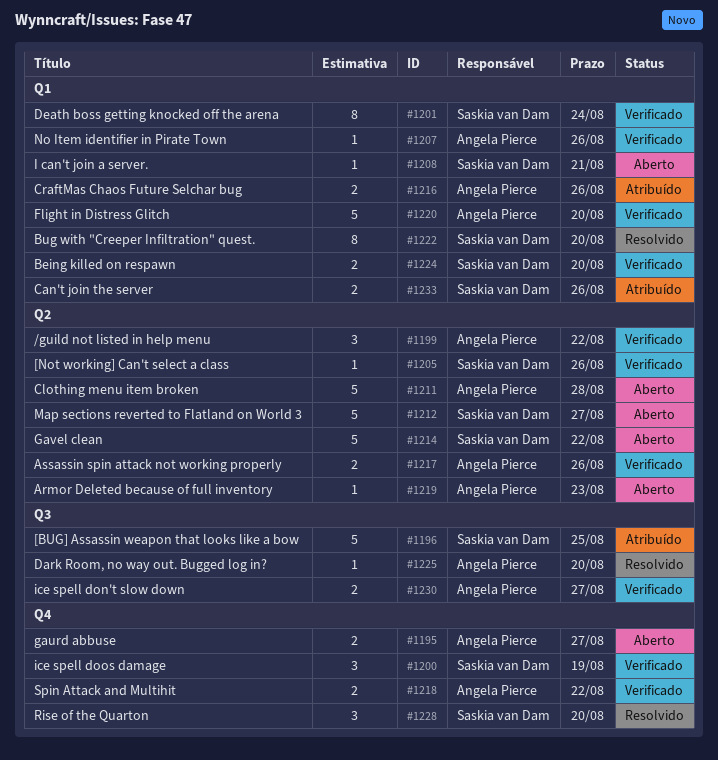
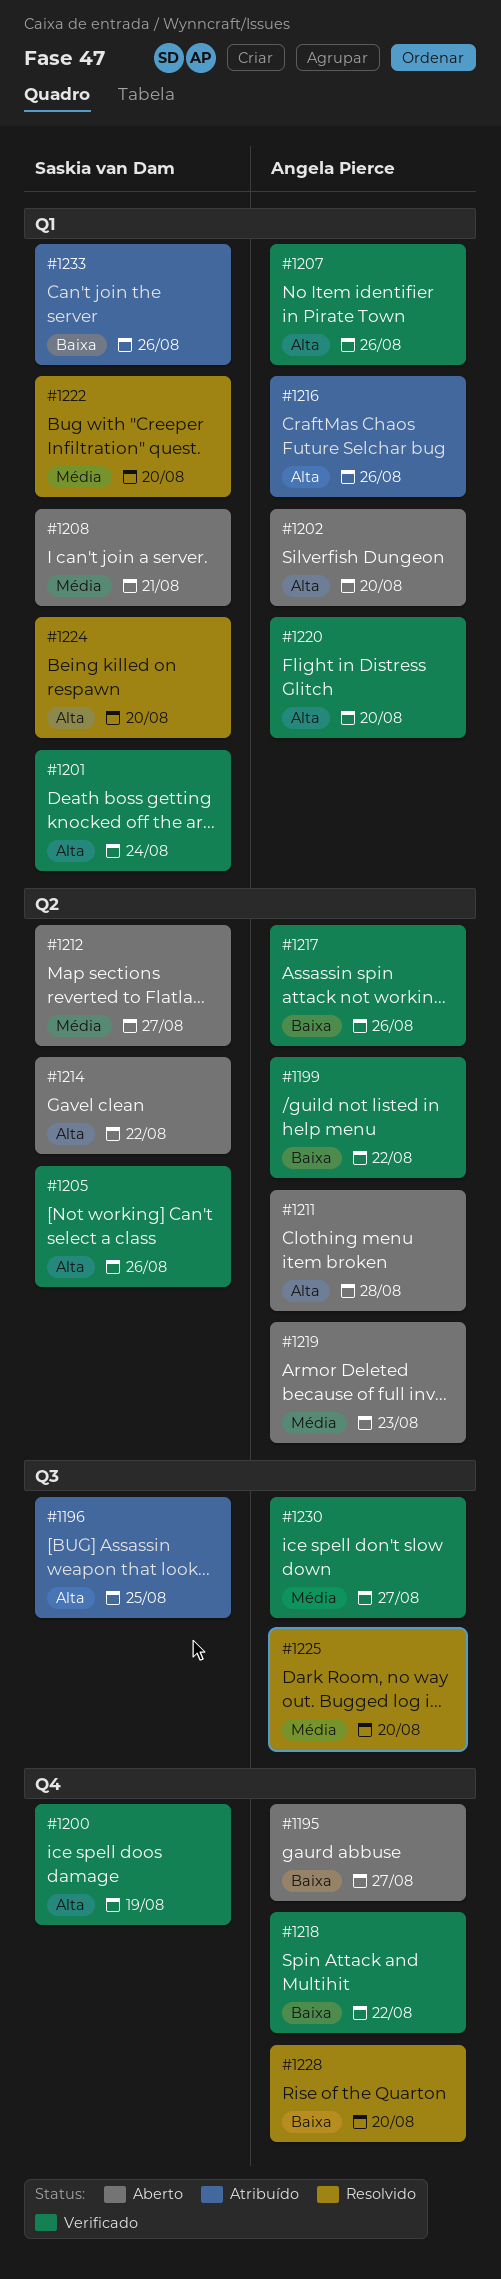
#1202: none -> present
#1224, status: Verificado -> Resolvido
#1228, owner: Saskia van Dam -> Angela Pierce

